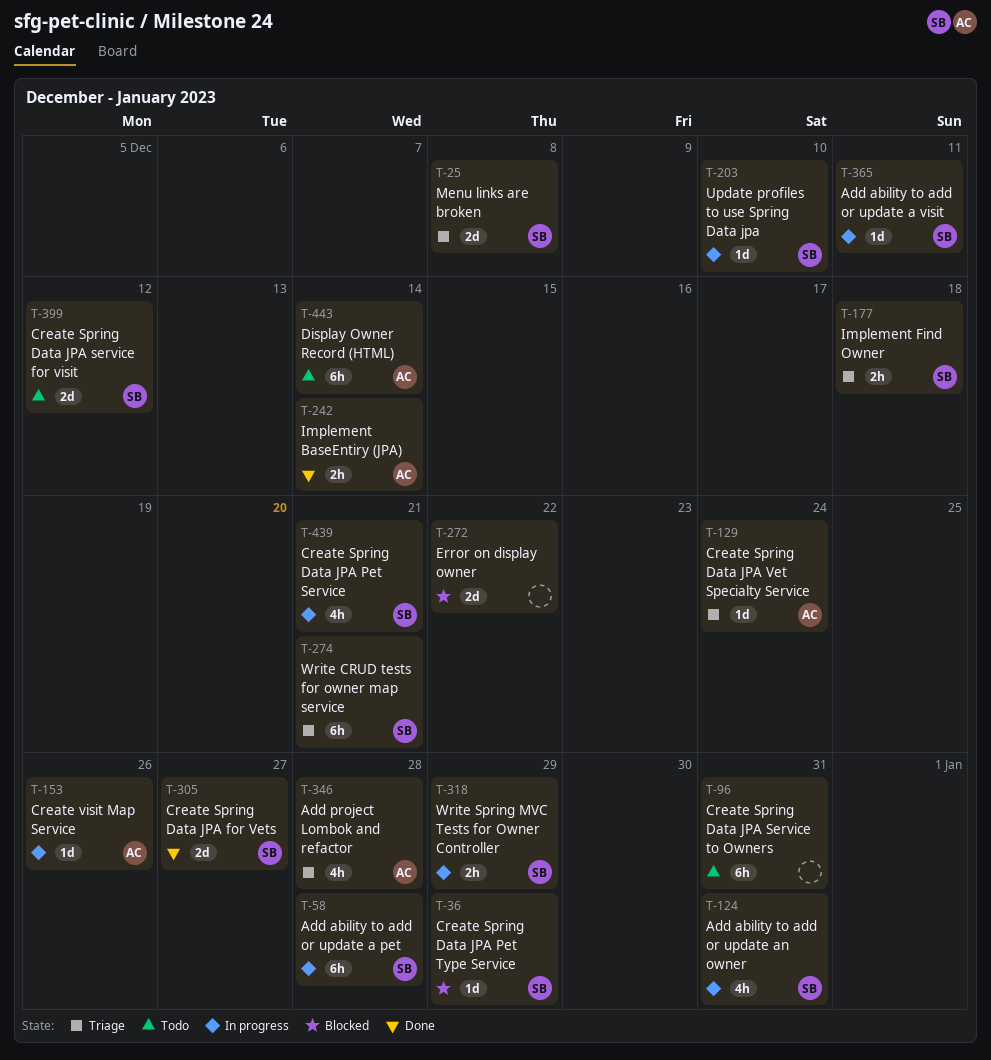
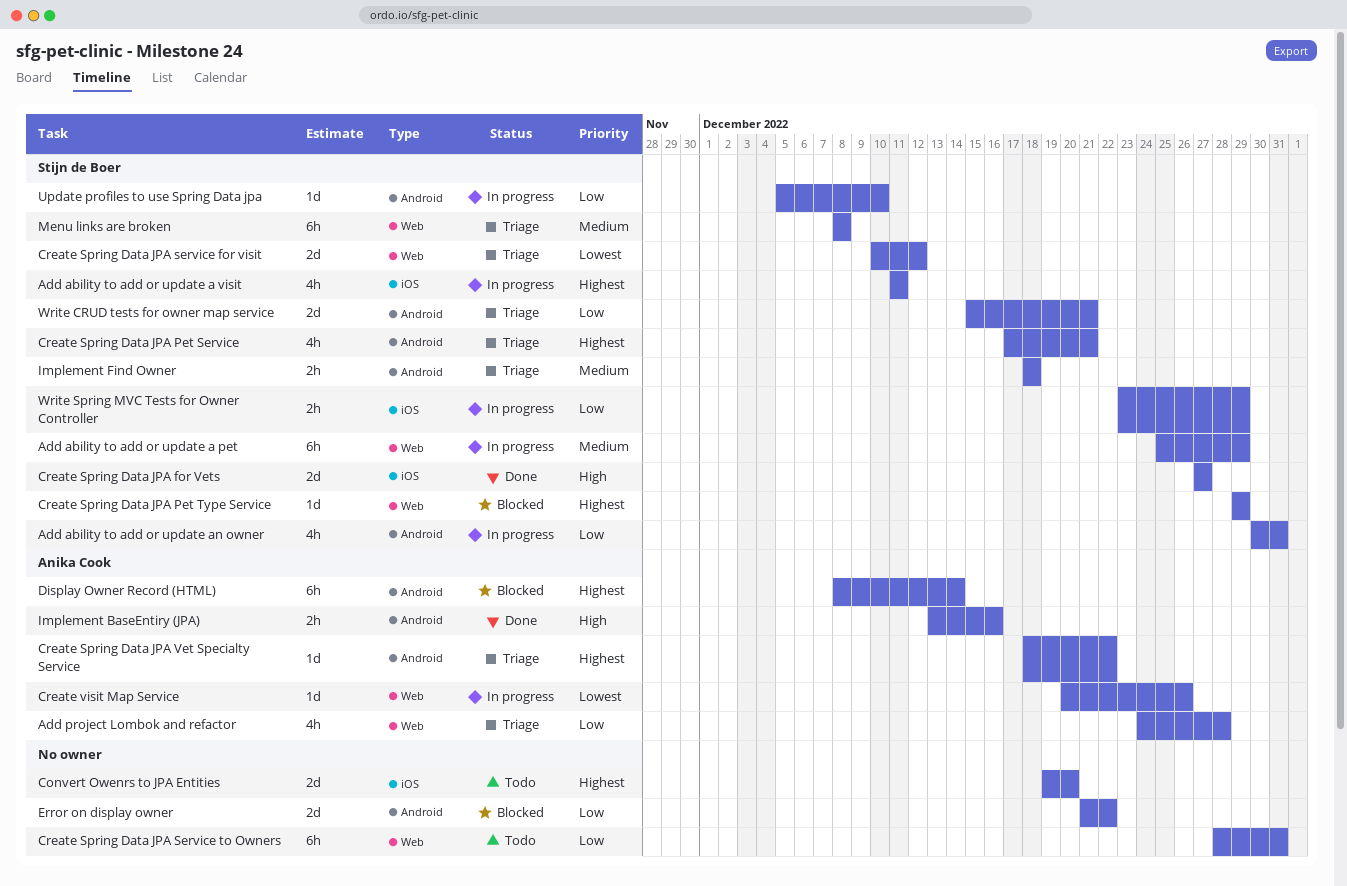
Add ability to add or update a pet, due: Dec 28 -> Dec 29
Add ability to add or update a visit, estimate: 1d -> 4h
Convert Owenrs to JPA Entities: none -> present
Create Spring Data JPA Pet Service, status: In progress -> Triage
Create Spring Data JPA service for visit, status: Todo -> Triage
Create Spring Data JPA Vet Specialty Service, due: Dec 24 -> Dec 22
Display Owner Record (HTML), status: Todo -> Blocked
Implement BaseEntiry (JPA), due: Dec 14 -> Dec 16
Menu links are broken, estimate: 2d -> 6h
Write CRUD tests for owner map service, estimate: 6h -> 2d

